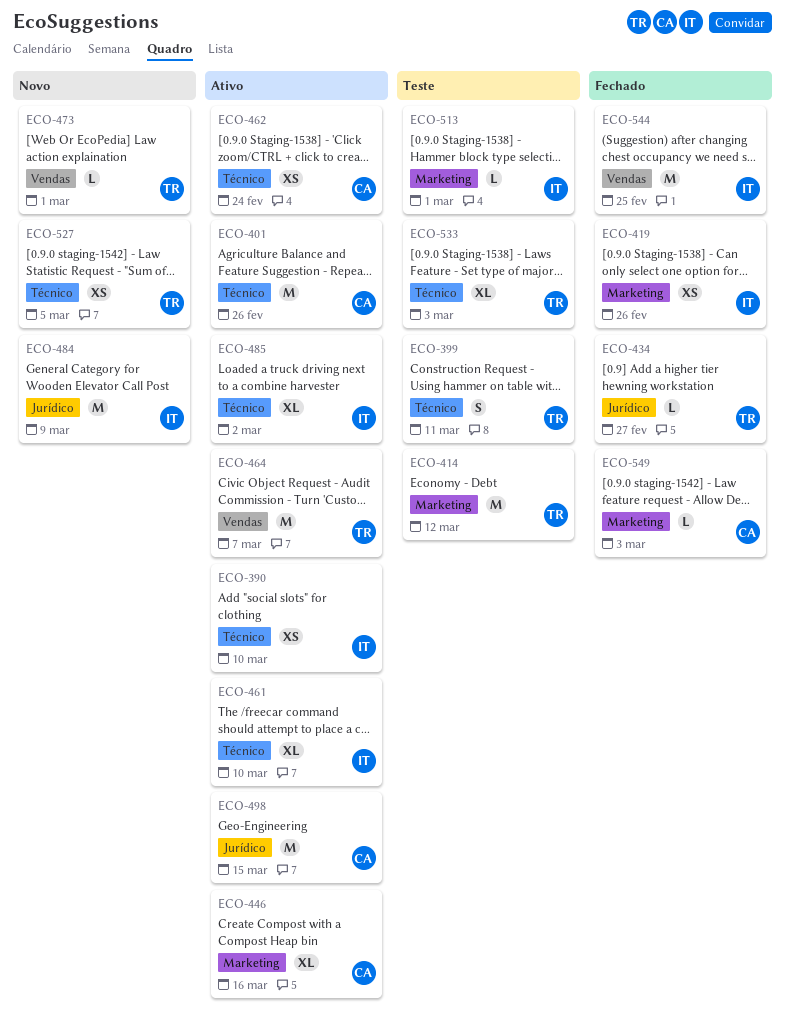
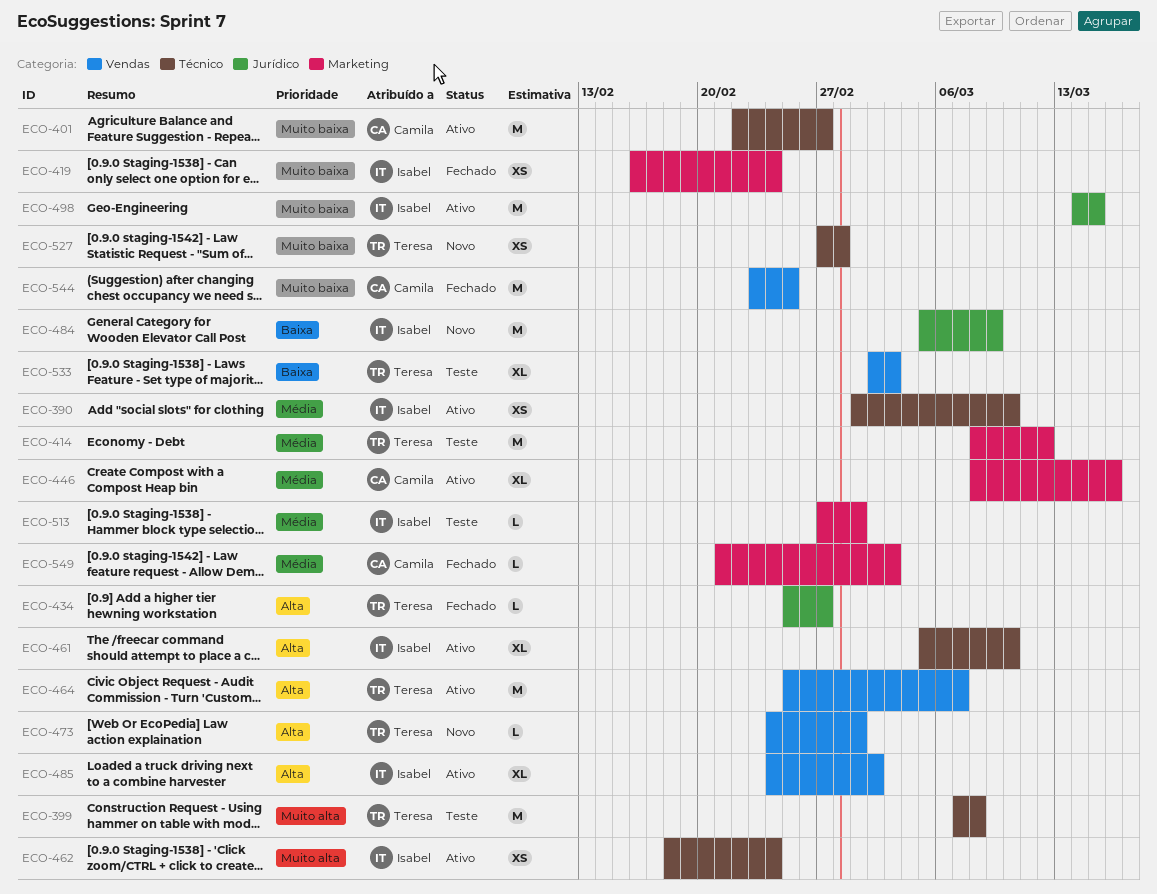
ECO-399, estimate: S -> M
ECO-399, due: Mar 11 -> Mar 8
ECO-401, due: Feb 26 -> Feb 27
ECO-419, due: Feb 26 -> Feb 24
ECO-462, owner: Camila -> Isabel
ECO-485, label: Técnico -> Vendas
ECO-498, owner: Camila -> Isabel
ECO-527, due: Mar 5 -> Feb 28
ECO-533, label: Técnico -> Vendas
ECO-544, owner: Isabel -> Camila

